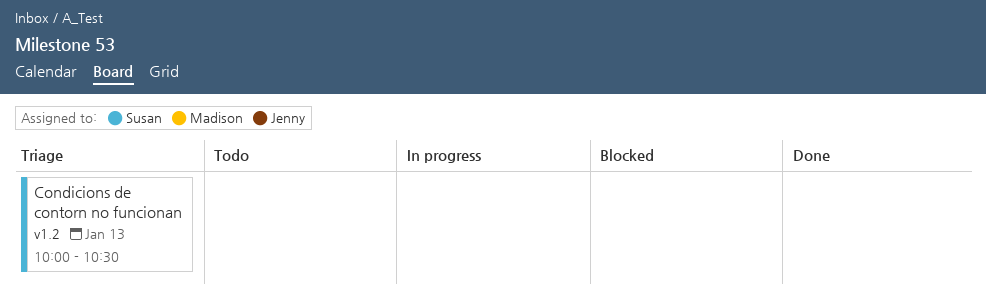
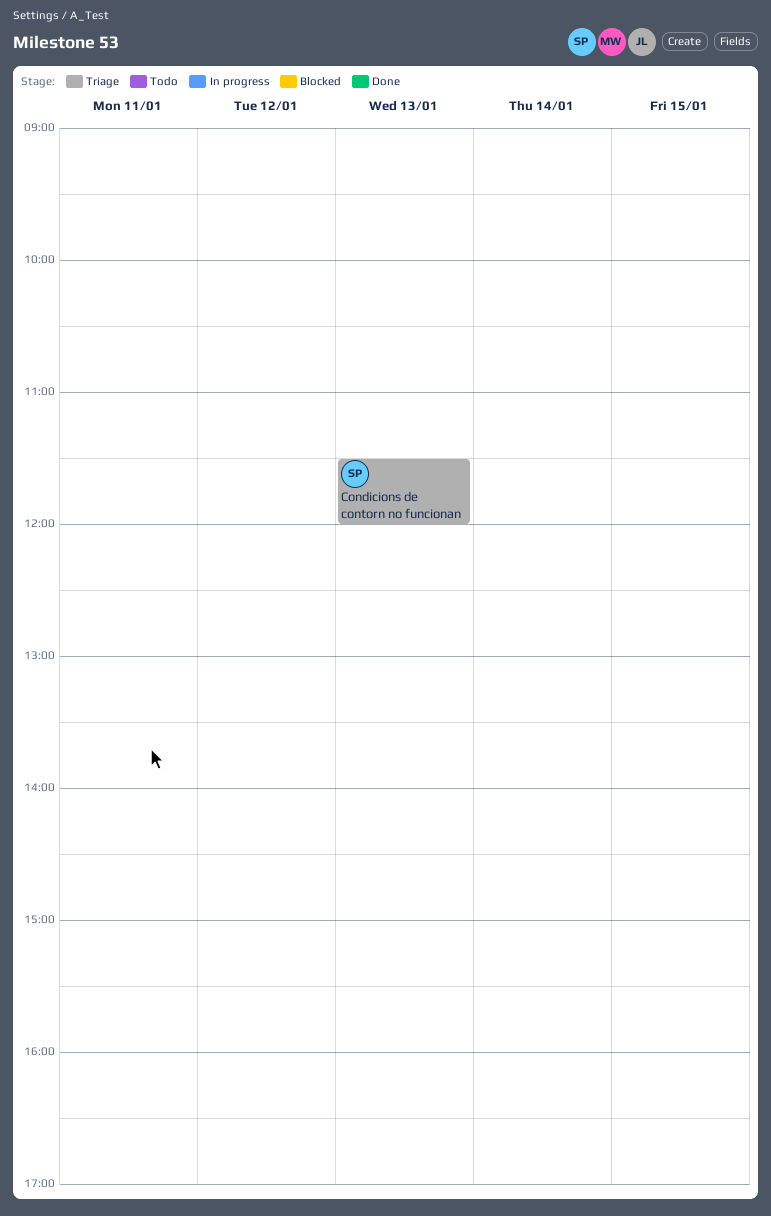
Condicions de contorn no funcionan, begins: 10:00 -> 11:30
Condicions de contorn no funcionan, ends: 10:30 -> 12:00

